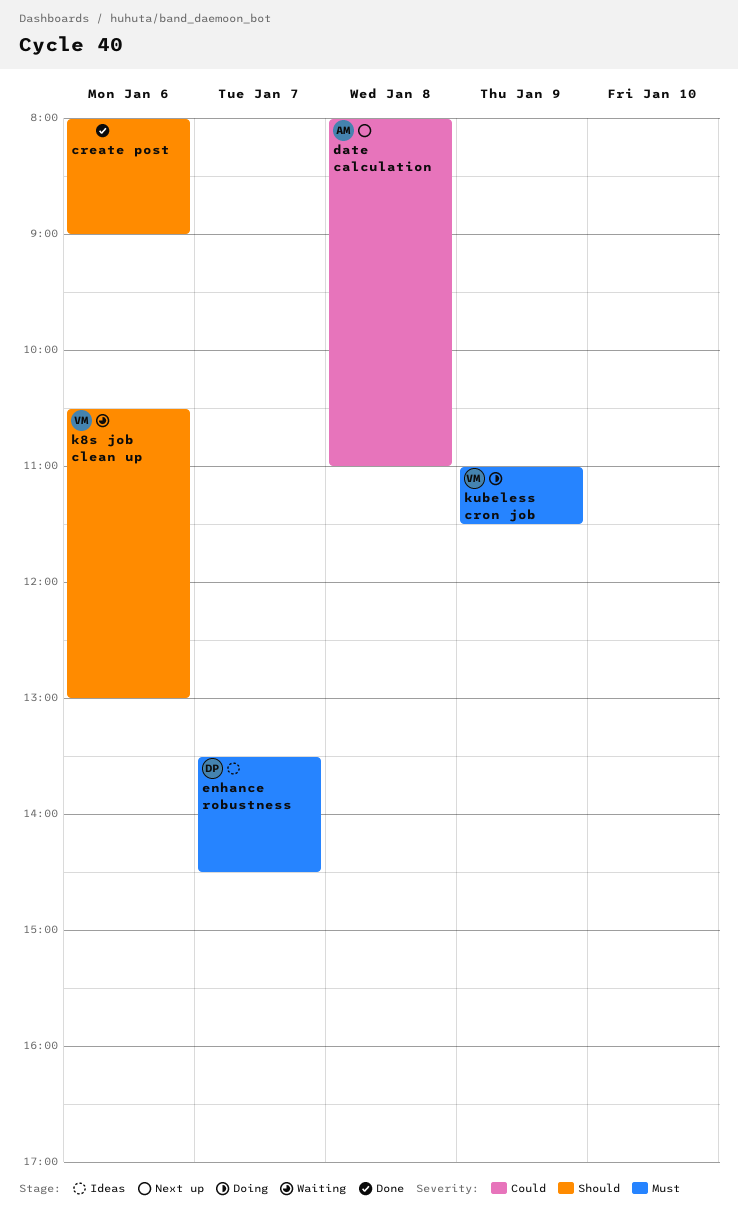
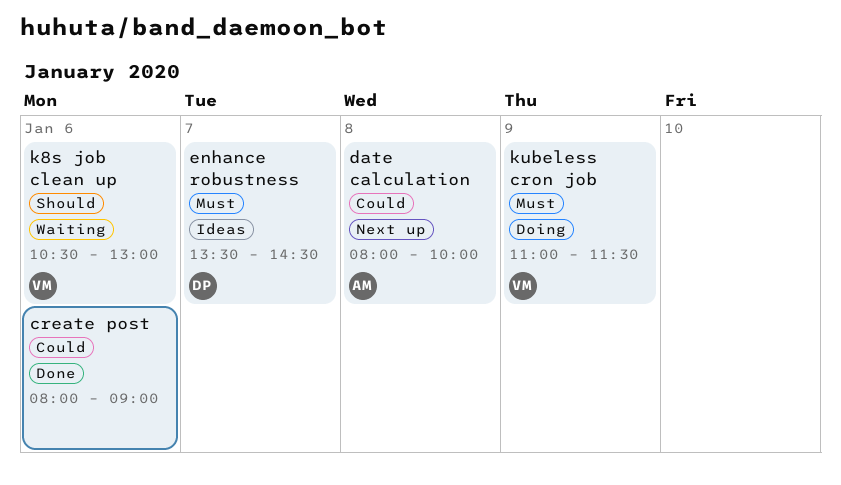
create post, priority: Should -> Could
date calculation, ends: 11:00 -> 10:00

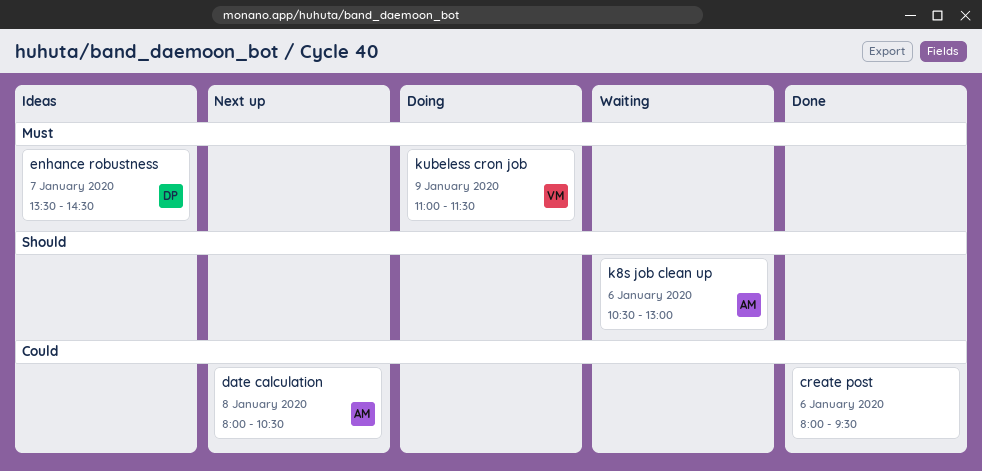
create post, ends: 09:00 -> 09:30
date calculation, ends: 10:00 -> 10:30
k8s job clean up, owner: VM -> AM

